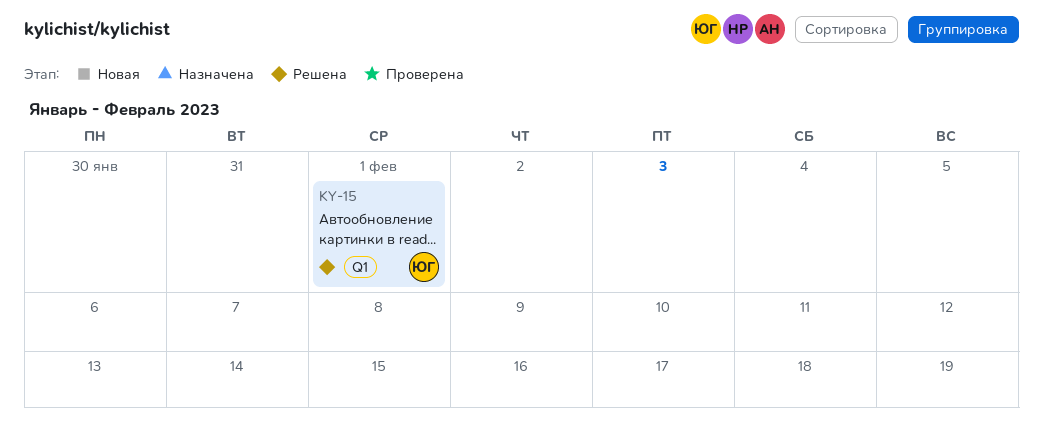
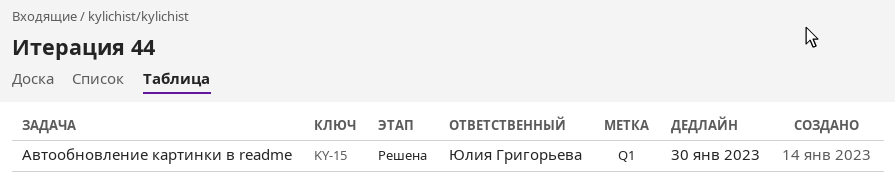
KY-15, due: Feb 1 -> Jan 30

